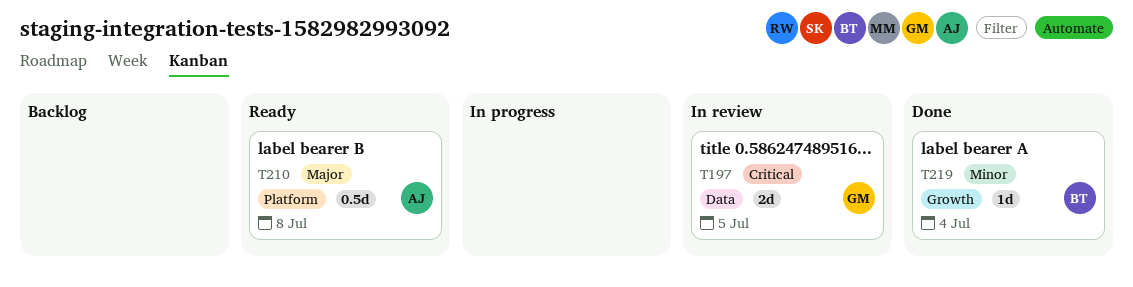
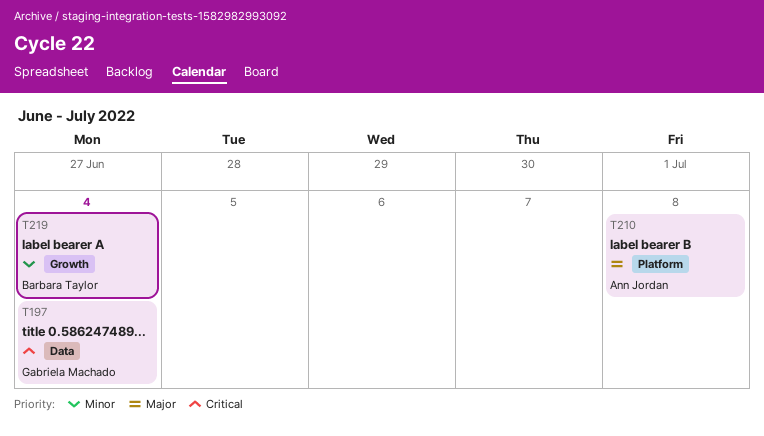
T197, due: Jul 5 -> Jul 4

